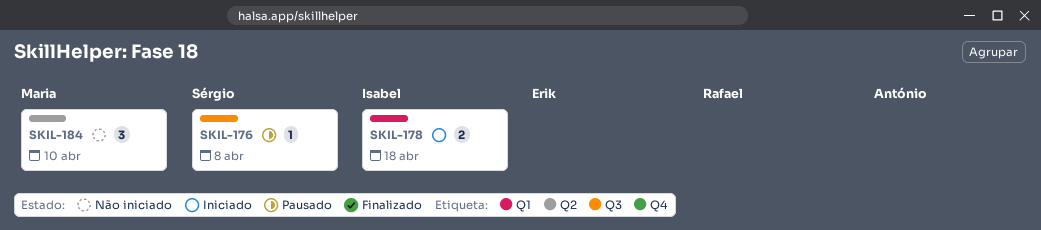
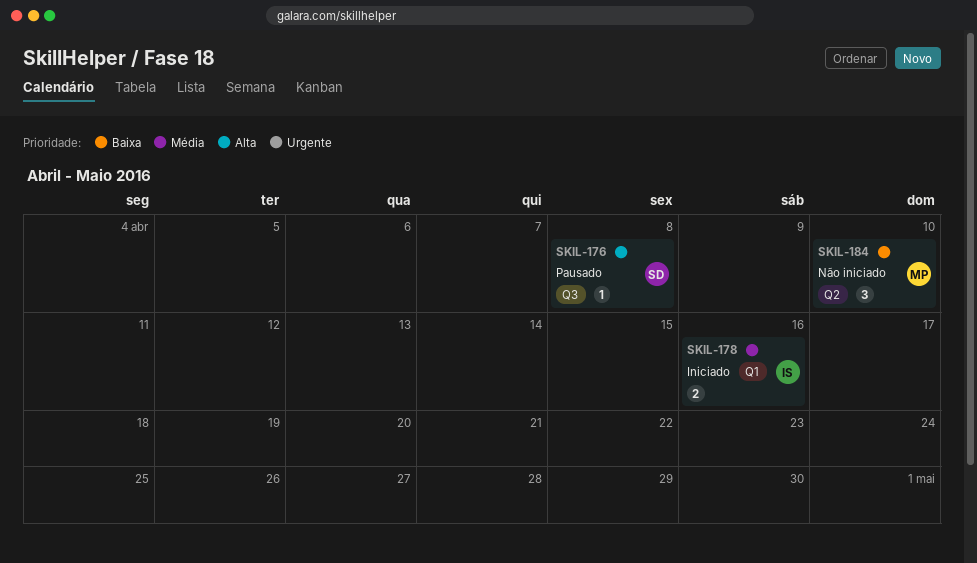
SKIL-178, due: Apr 18 -> Apr 16

